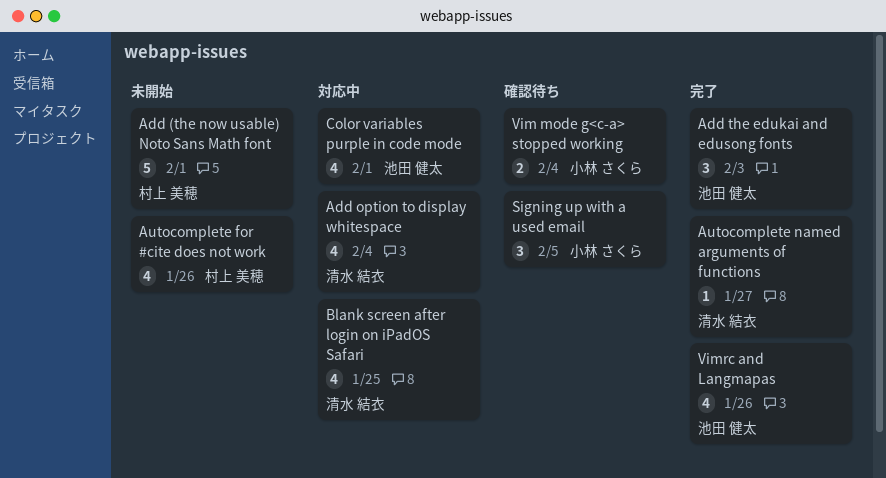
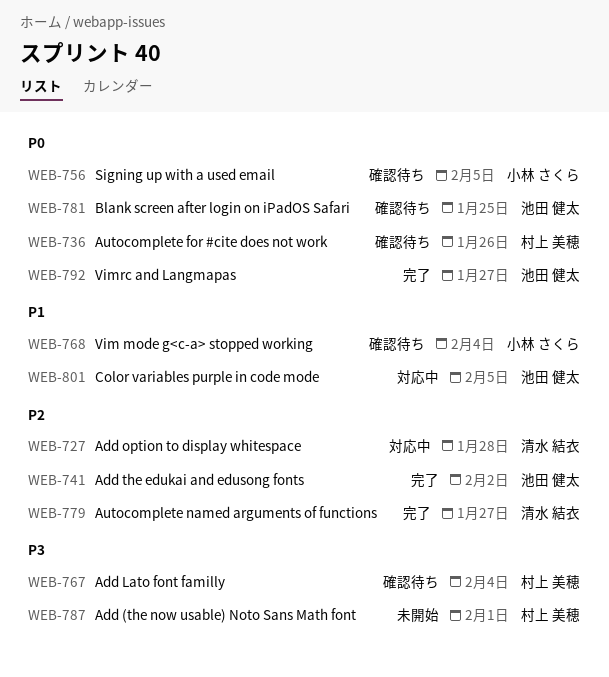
Add Lato font familly: none -> present
Add option to display whitespace, due: Feb 4 -> Jan 28
Add the edukai and edusong fonts, due: Feb 3 -> Feb 2
Autocomplete for #cite does not work, status: 未開始 -> 確認待ち
Blank screen after login on iPadOS Safari, status: 対応中 -> 確認待ち
Blank screen after login on iPadOS Safari, owner: 清水 結衣 -> 池田 健太
Color variables purple in code mode, due: Feb 1 -> Feb 5
Vimrc and Langmapas, due: Jan 26 -> Jan 27

